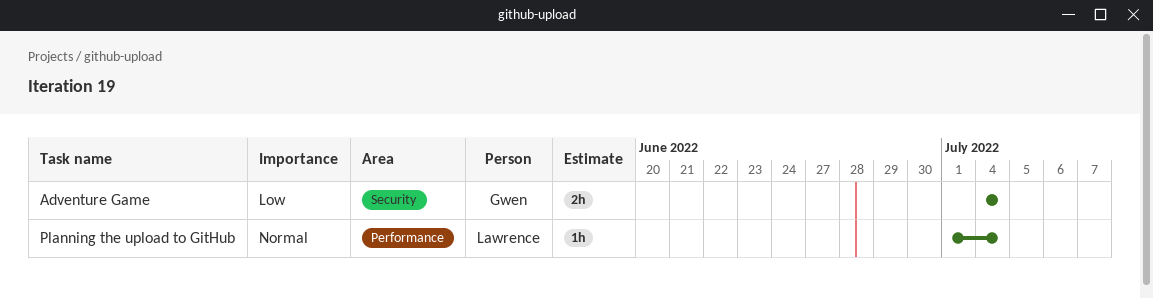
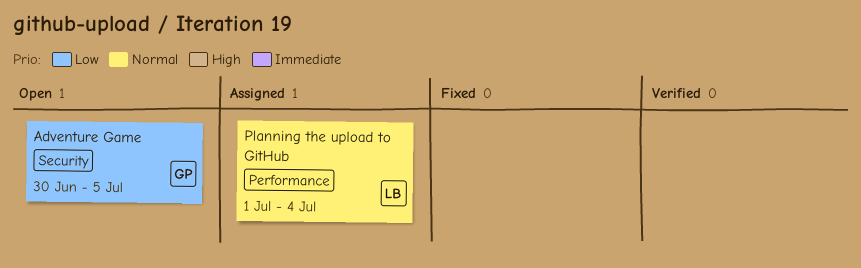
Adventure Game, start: Jul 4 -> Jun 30
Adventure Game, due: Jul 4 -> Jul 5

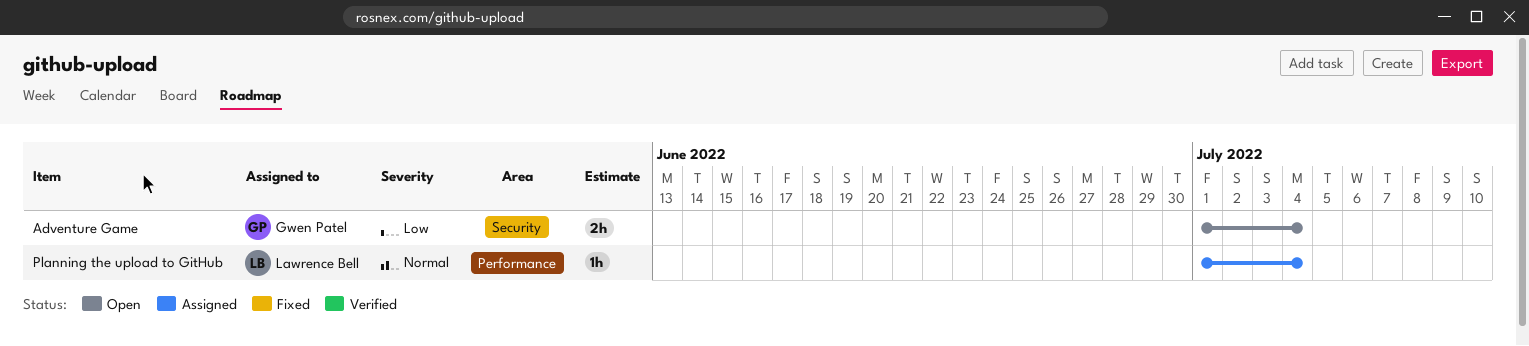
Adventure Game, start: Jun 30 -> Jul 1
Adventure Game, due: Jul 5 -> Jul 4

